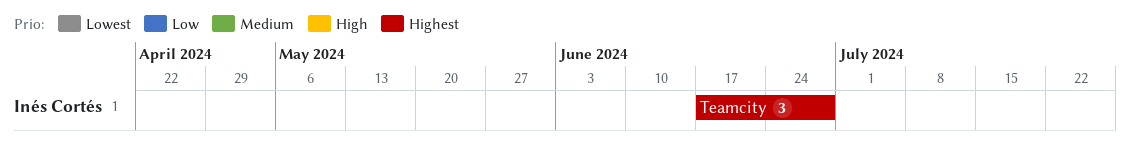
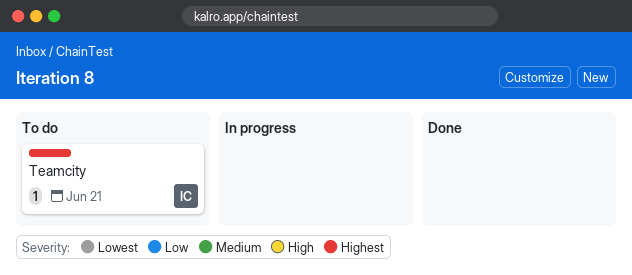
Teamcity, estimate: 3 -> 1
Teamcity, due: Jun 28 -> Jun 21

